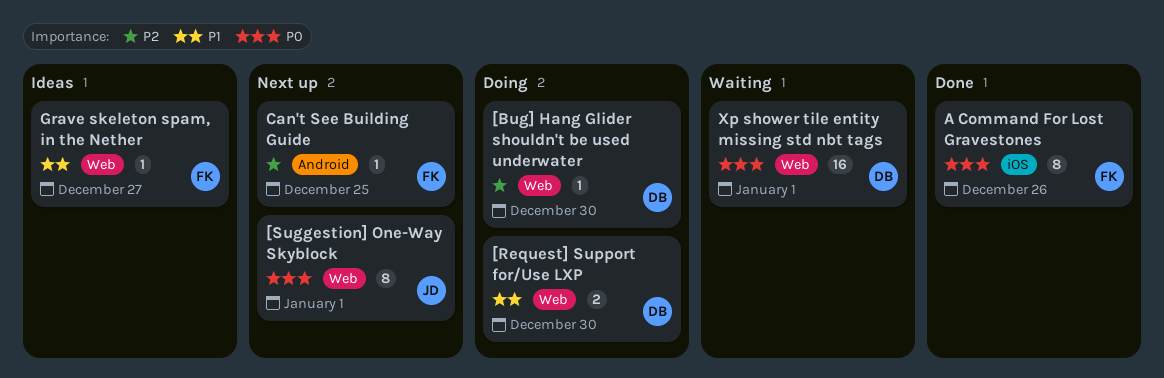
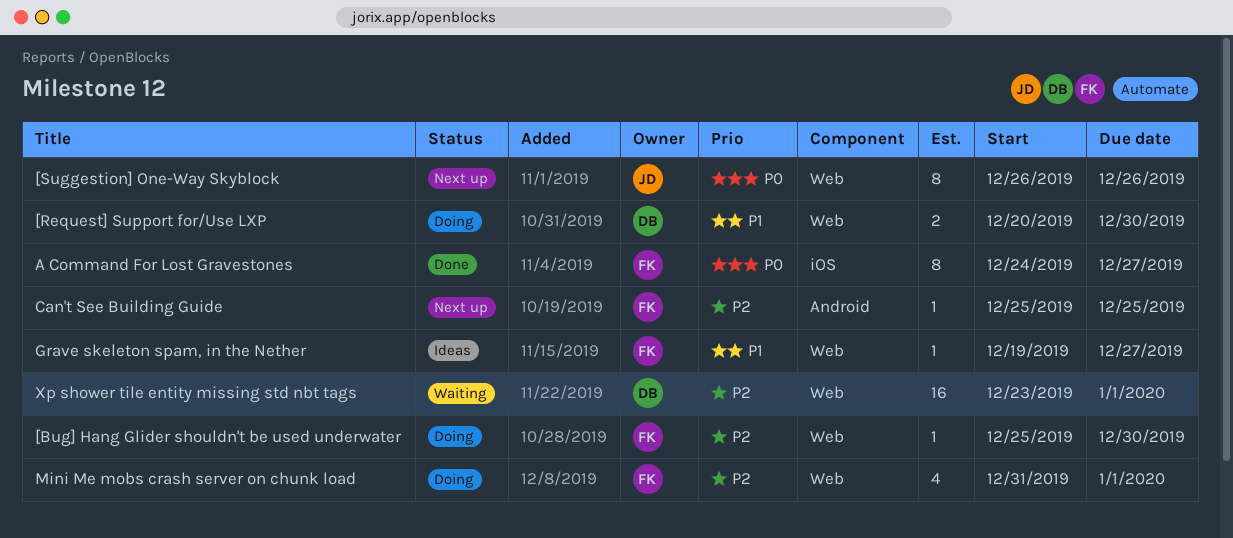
[Bug] Hang Glider shouldn't be used underwater, owner: DB -> FK
[Suggestion] One-Way Skyblock, due: Jan 1 -> Dec 26
A Command For Lost Gravestones, due: Dec 26 -> Dec 27
Mini Me mobs crash server on chunk load: none -> present
Xp shower tile entity missing std nbt tags, priority: P0 -> P2

